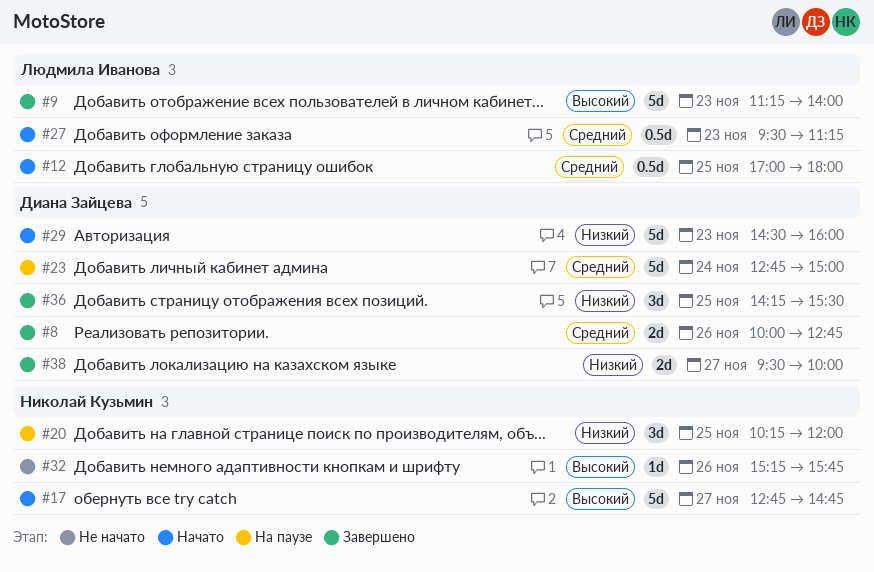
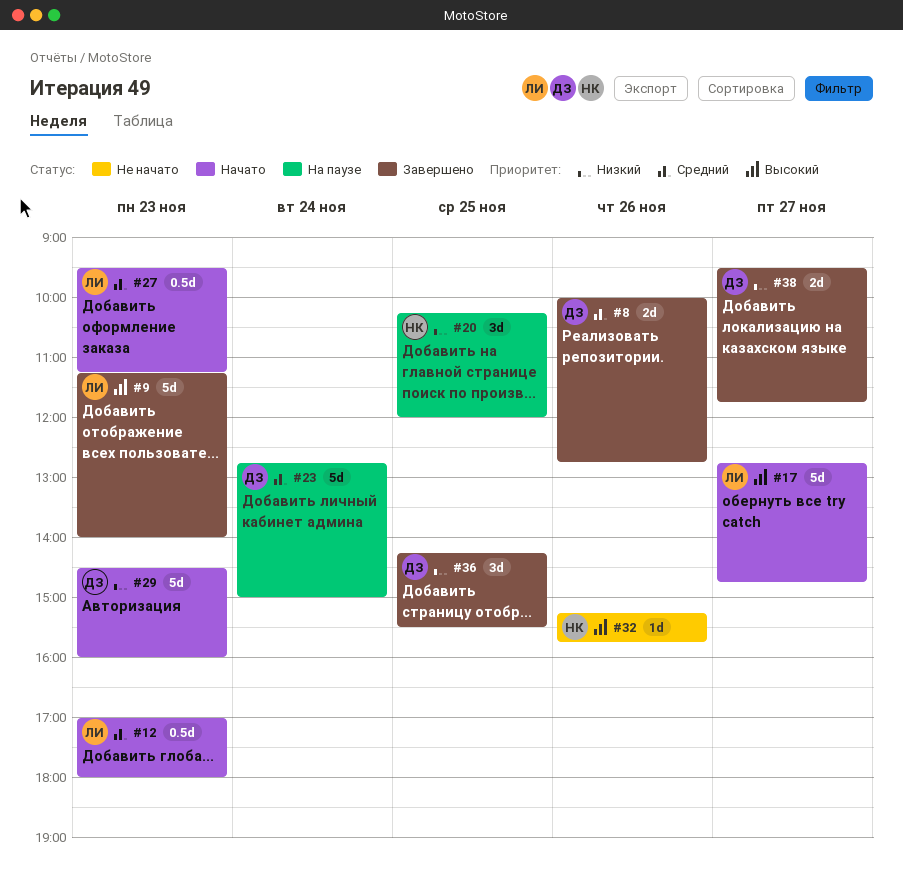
#12, day: Nov 25 -> Nov 23
#17, owner: Николай Кузьмин -> Людмила Иванова
#38, ends: 10:00 -> 11:45

